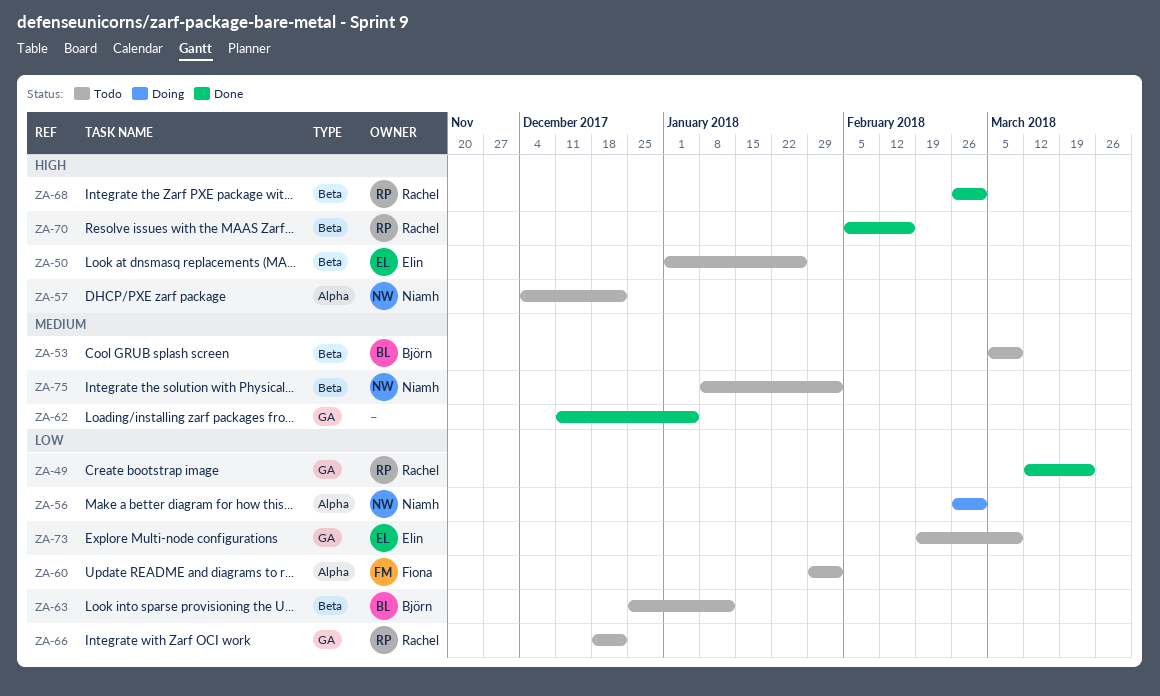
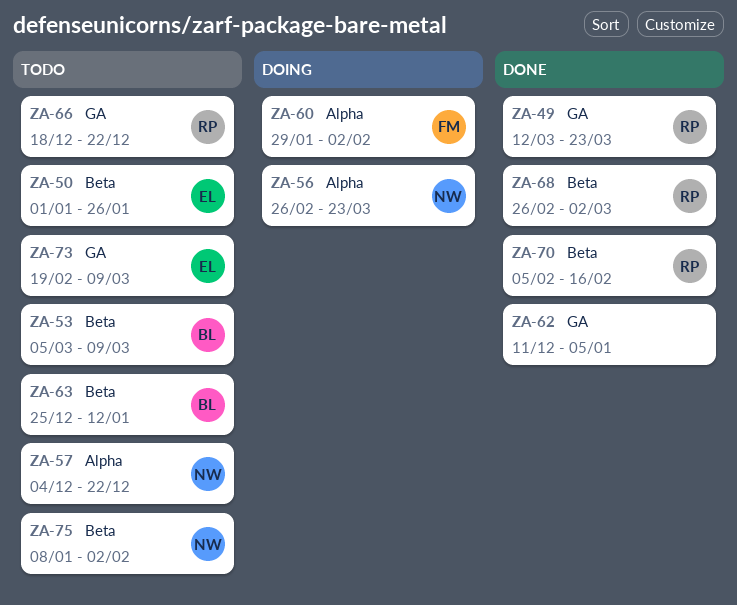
ZA-56, due: Mar 2 -> Mar 23
ZA-60, status: Todo -> Doing

